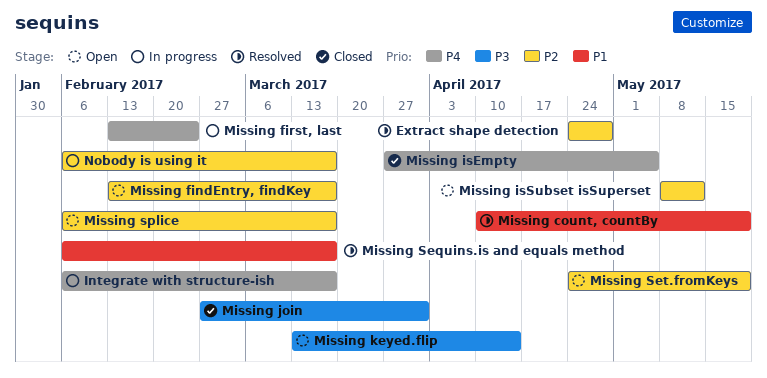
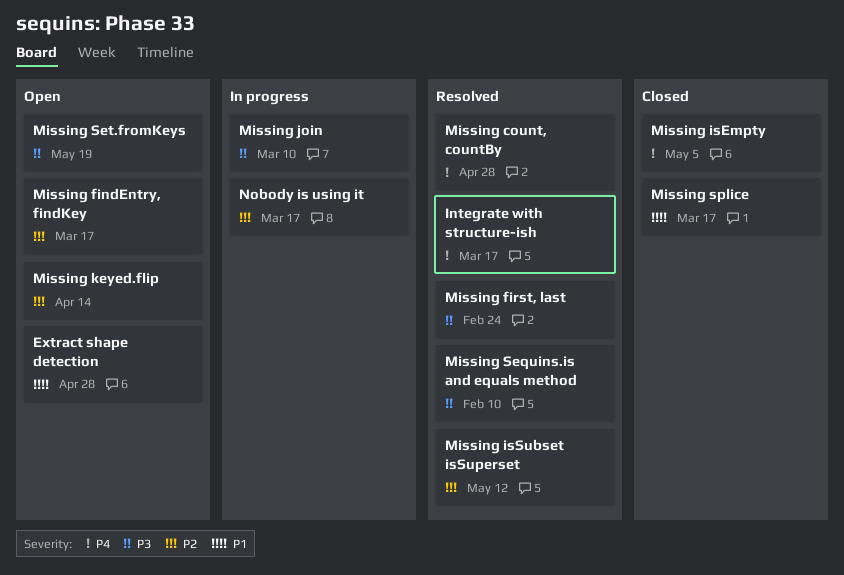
Extract shape detection, status: Resolved -> Open
Extract shape detection, priority: P2 -> P1
Integrate with structure-ish, status: In progress -> Resolved
Missing count, countBy, priority: P1 -> P4
Missing count, countBy, due: May 19 -> Apr 28
Missing first, last, status: In progress -> Resolved
Missing first, last, priority: P4 -> P3
Missing isSubset isSuperset, status: Open -> Resolved
Missing join, status: Closed -> In progress
Missing join, due: Mar 31 -> Mar 10
Missing keyed.flip, priority: P3 -> P2
Missing Sequins.is and equals method, priority: P1 -> P3
Missing Sequins.is and equals method, due: Mar 17 -> Feb 10
Missing Set.fromKeys, priority: P2 -> P3
Missing splice, status: Open -> Closed
Missing splice, priority: P2 -> P1

